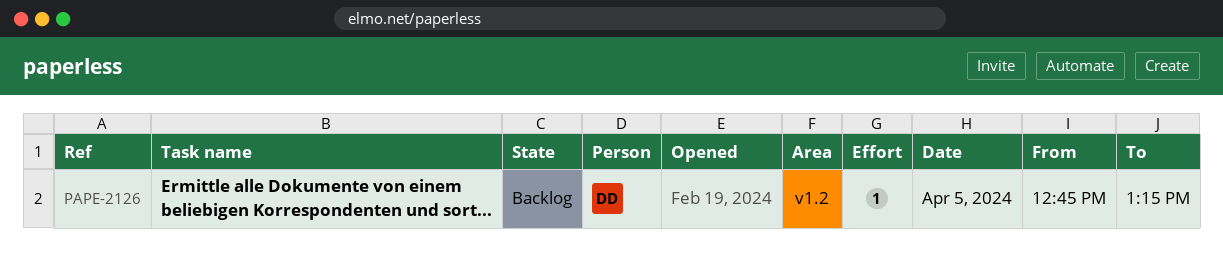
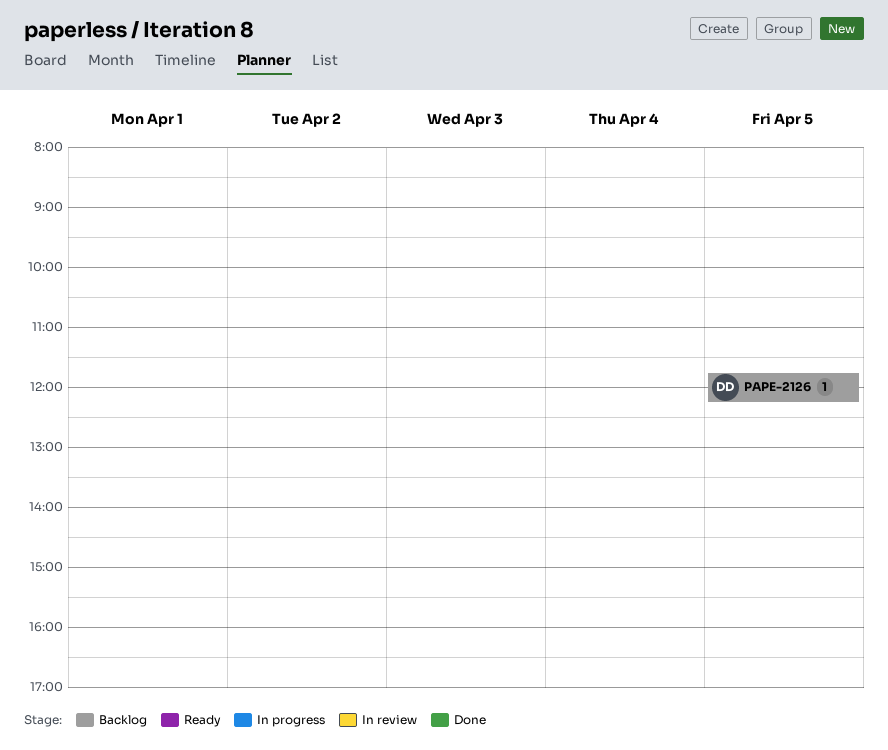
PAPE-2126, begins: 12:45 -> 11:45
PAPE-2126, ends: 13:15 -> 12:15

